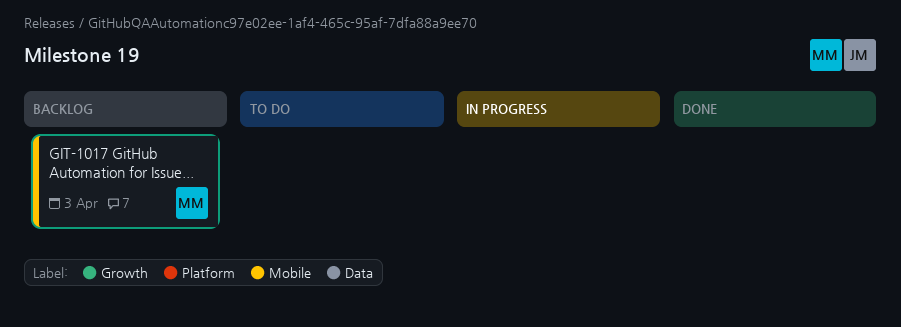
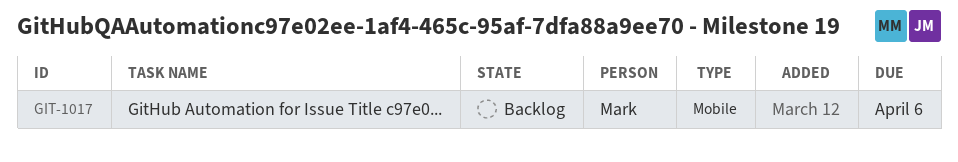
GIT-1017, due: Apr 3 -> Apr 6

